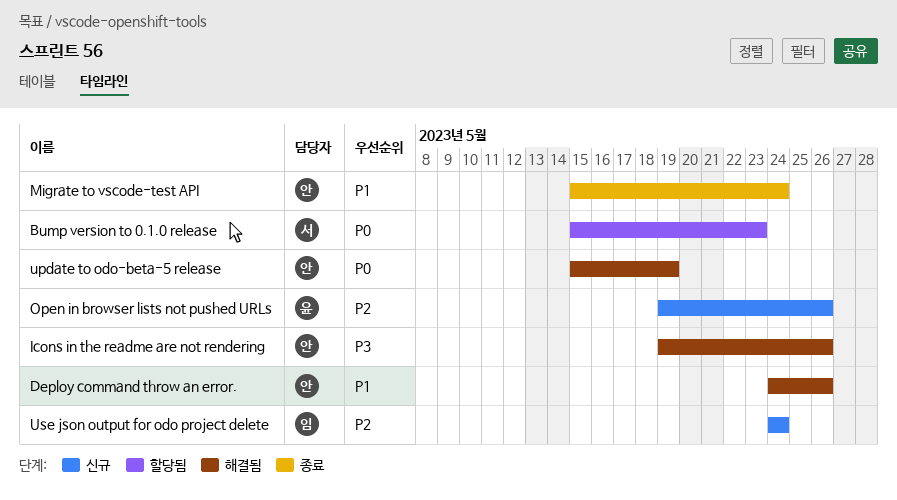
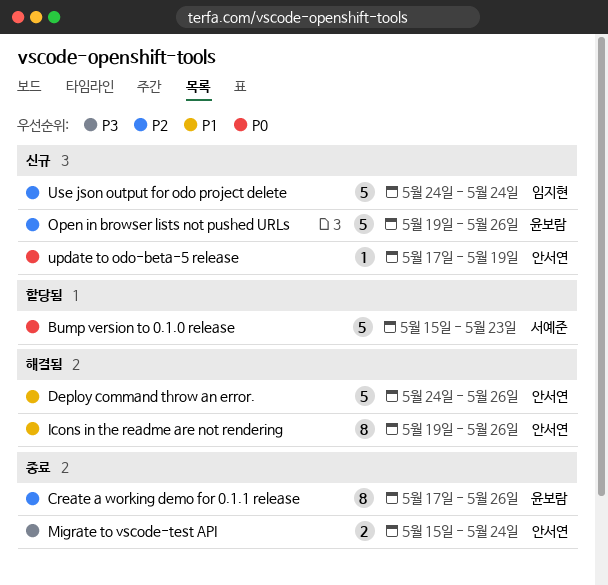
Create a working demo for 0.1.1 release: none -> present
Icons in the readme are not rendering, priority: P3 -> P1
Migrate to vscode-test API, priority: P1 -> P3
update to odo-beta-5 release, status: 해결됨 -> 신규
update to odo-beta-5 release, start: May 15 -> May 17

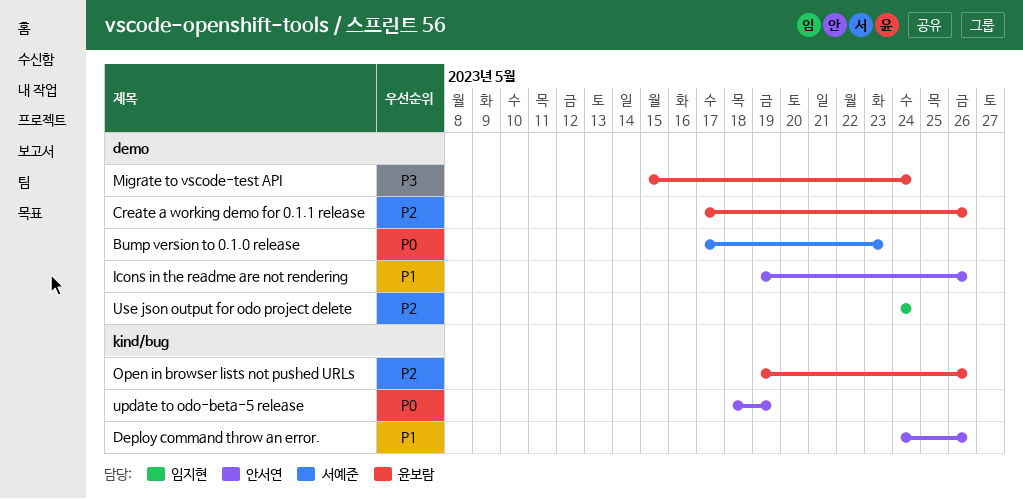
Bump version to 0.1.0 release, start: May 15 -> May 17
Migrate to vscode-test API, owner: 안서연 -> 윤보람
update to odo-beta-5 release, start: May 17 -> May 18

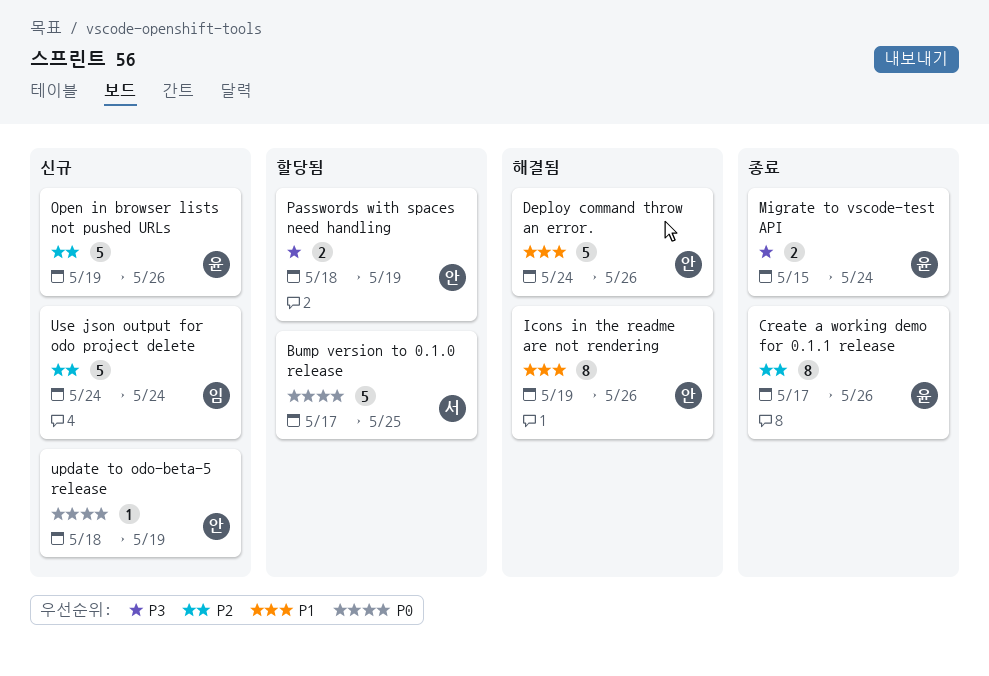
Bump version to 0.1.0 release, due: May 23 -> May 25
Passwords with spaces need handling: none -> present

